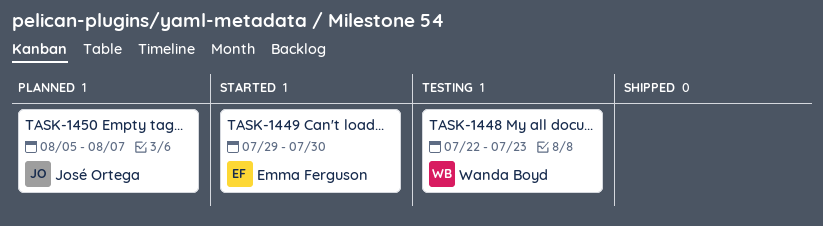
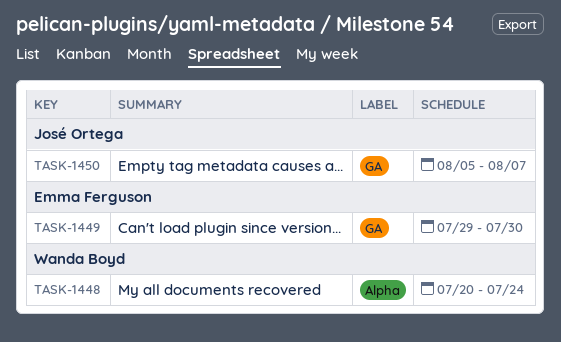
TASK-1448, start: Jul 22 -> Jul 20
TASK-1448, due: Jul 23 -> Jul 24

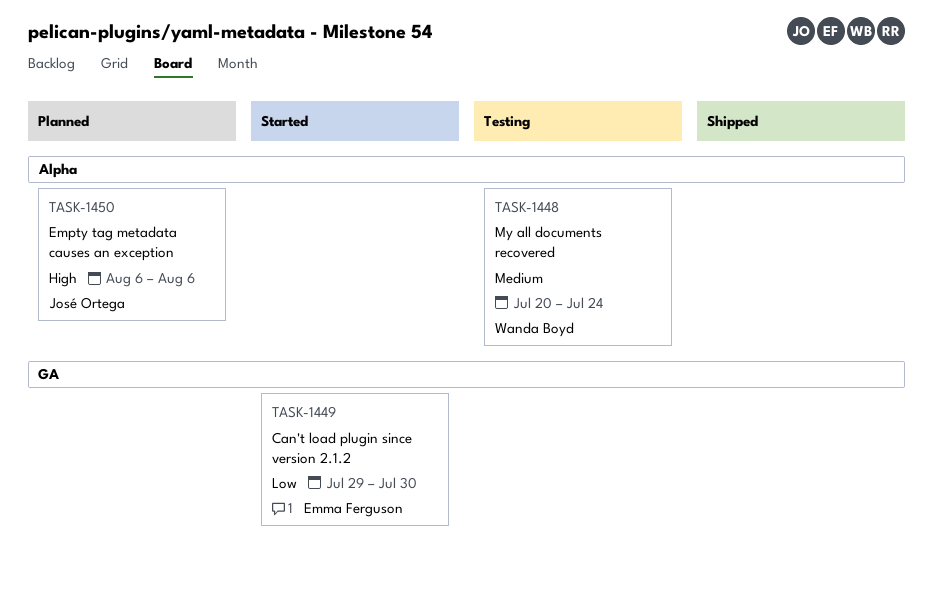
TASK-1450, label: GA -> Alpha
TASK-1450, start: Aug 5 -> Aug 6
TASK-1450, due: Aug 7 -> Aug 6

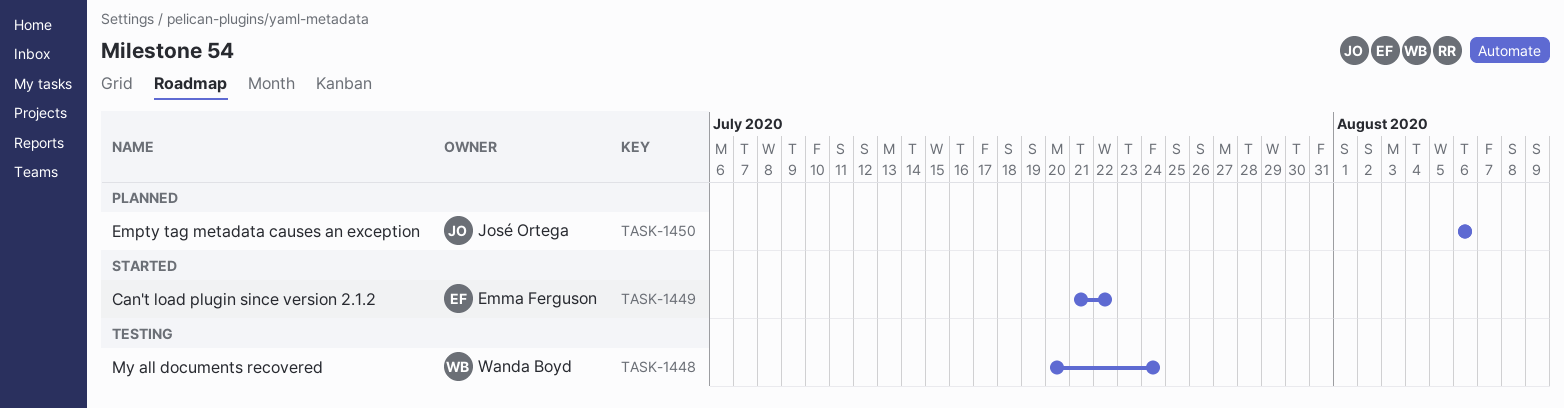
TASK-1449, start: Jul 29 -> Jul 21
TASK-1449, due: Jul 30 -> Jul 22

